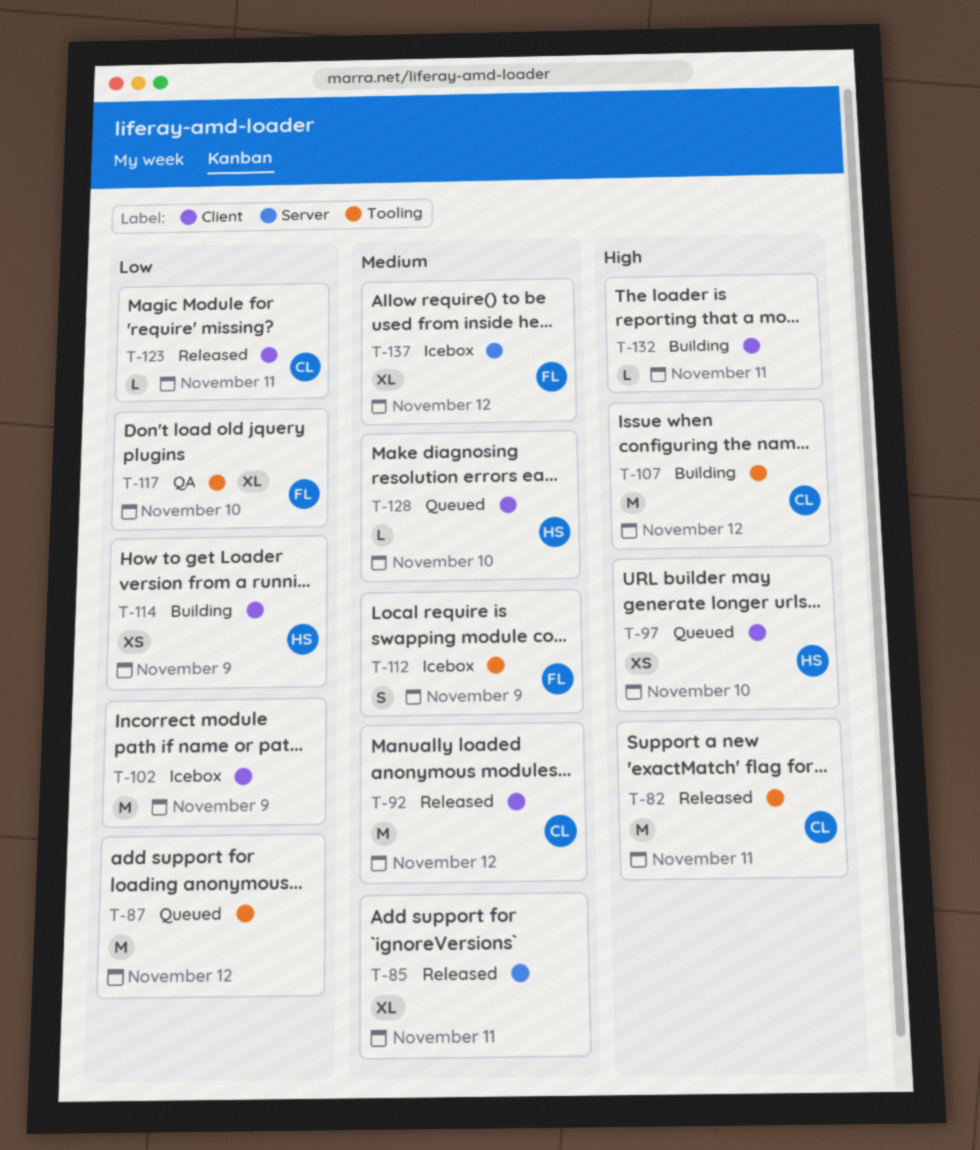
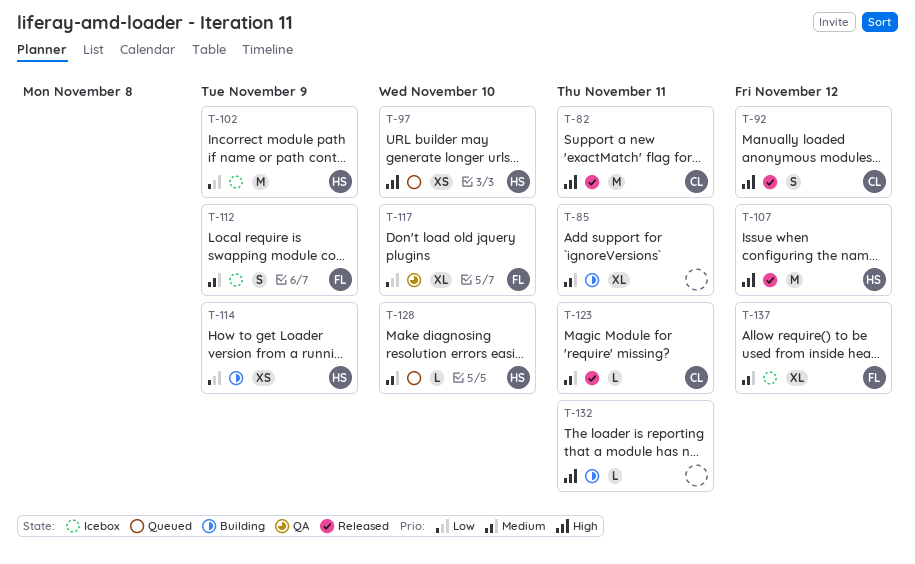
T-85, status: Released -> Building
T-87: present -> none
T-92, priority: Medium -> High
T-92, estimate: M -> S
T-102, owner: none -> HS
T-107, status: Building -> Released
T-107, owner: CL -> HS
T-123, priority: Low -> Medium

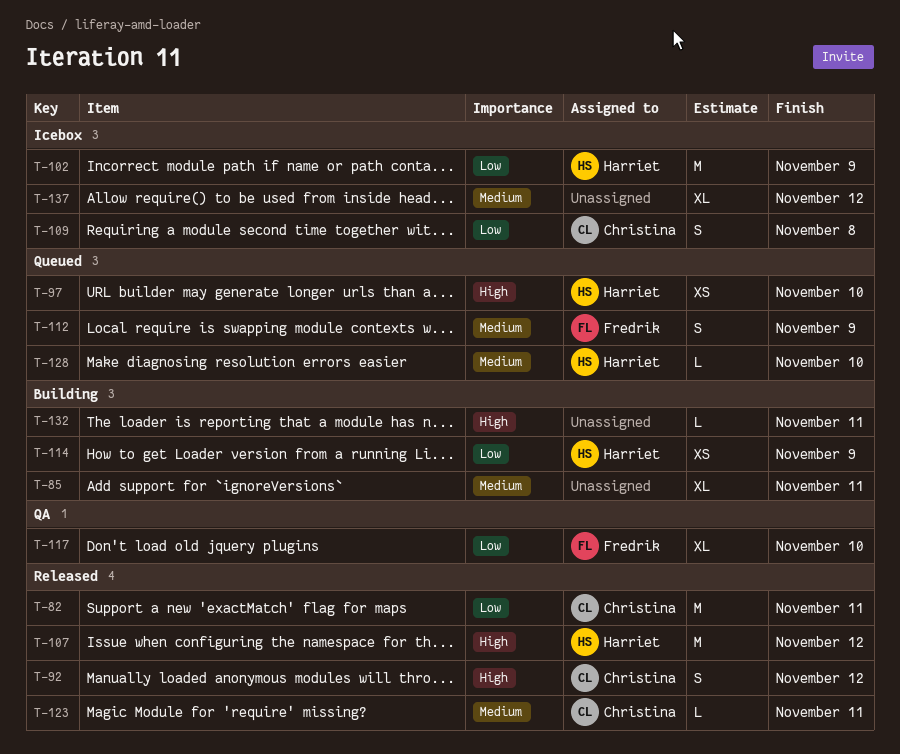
T-82, priority: High -> Low
T-109: none -> present
T-112, status: Icebox -> Queued
T-137, owner: Fredrik -> none

